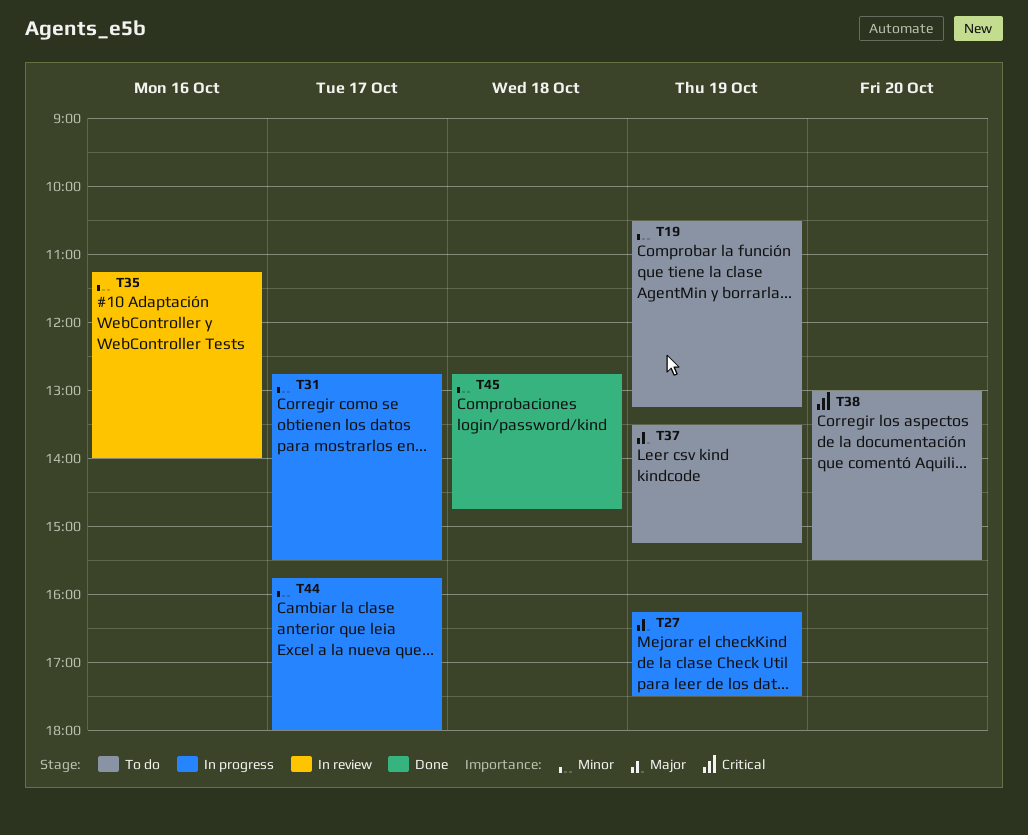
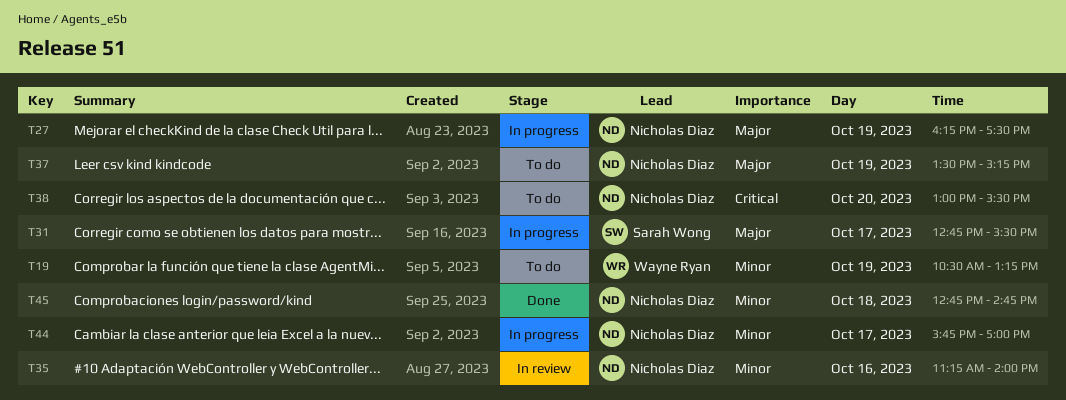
T31, priority: Minor -> Major
T44, ends: 18:00 -> 17:00

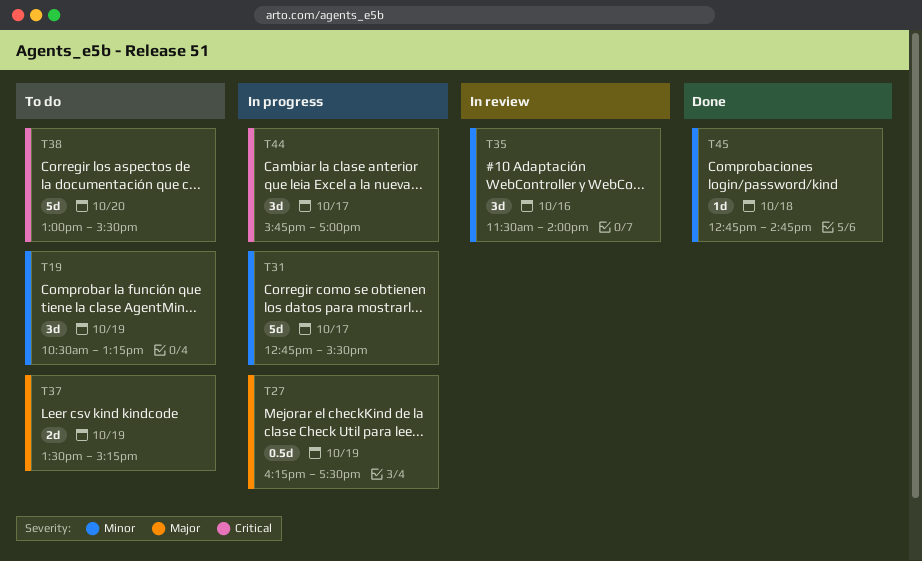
T31, priority: Major -> Minor
T35, begins: 11:15 -> 11:30
T44, priority: Minor -> Critical

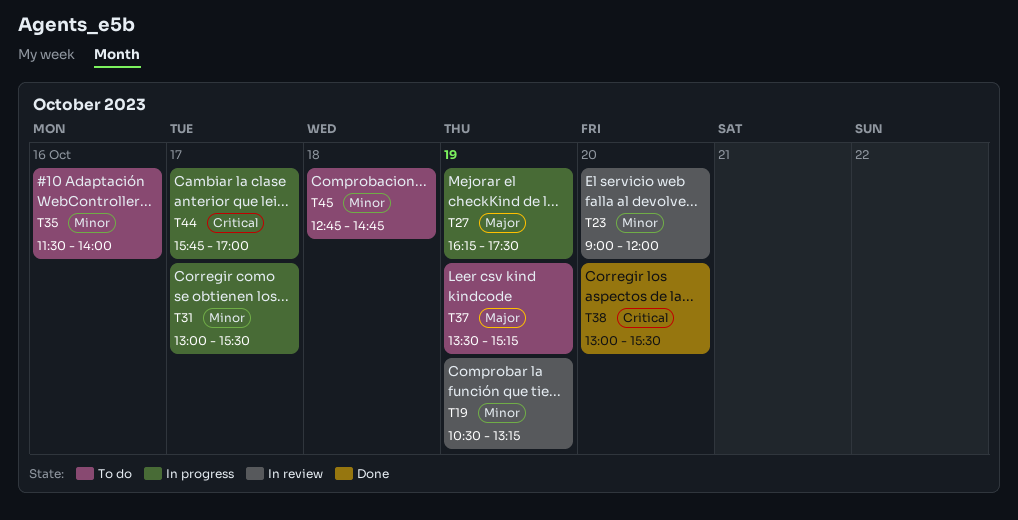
T19, status: To do -> In review
T23: none -> present
T31, begins: 12:45 -> 13:00
T35, status: In review -> To do
T38, status: To do -> Done
T45, status: Done -> To do

